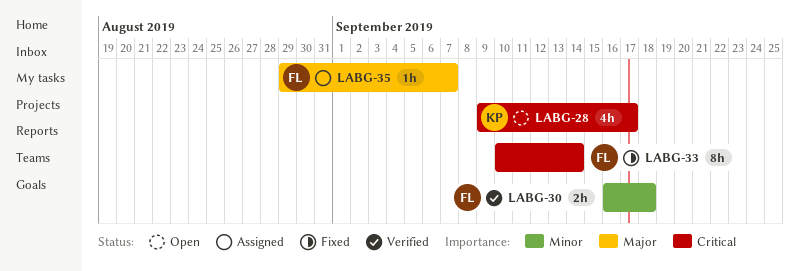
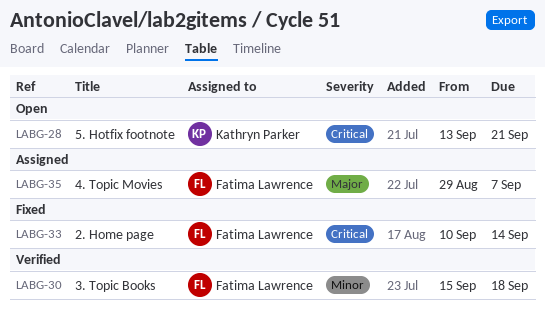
LABG-28, start: Sep 9 -> Sep 13
LABG-28, due: Sep 17 -> Sep 21
LABG-30, start: Sep 16 -> Sep 15

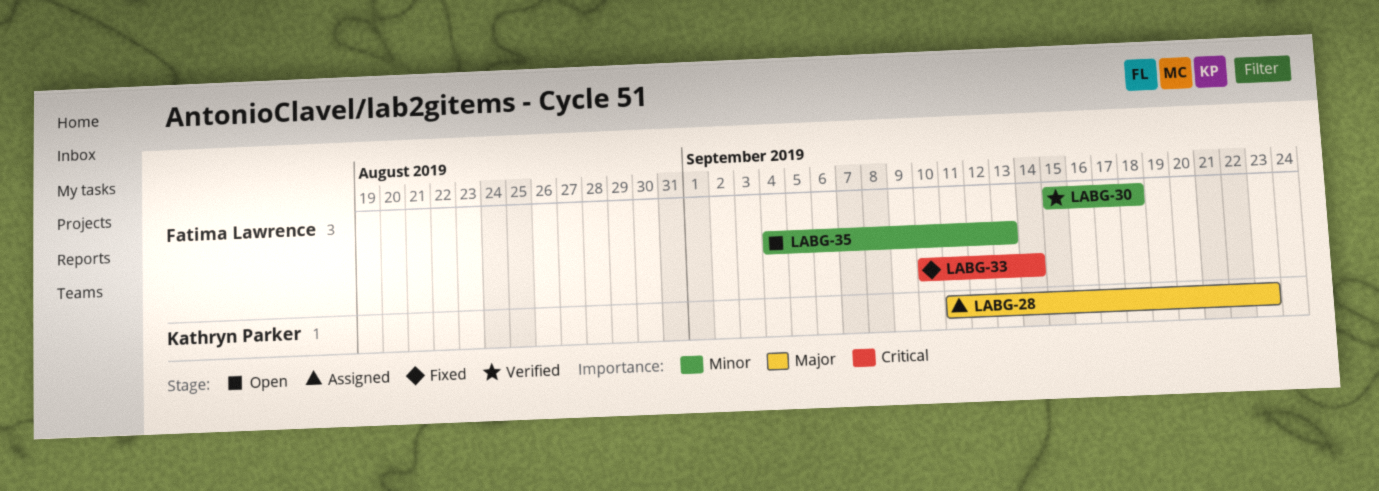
LABG-28, status: Open -> Assigned
LABG-28, priority: Critical -> Major
LABG-28, start: Sep 13 -> Sep 11
LABG-28, due: Sep 21 -> Sep 23
LABG-35, status: Assigned -> Open
LABG-35, priority: Major -> Minor
LABG-35, start: Aug 29 -> Sep 4
LABG-35, due: Sep 7 -> Sep 13

